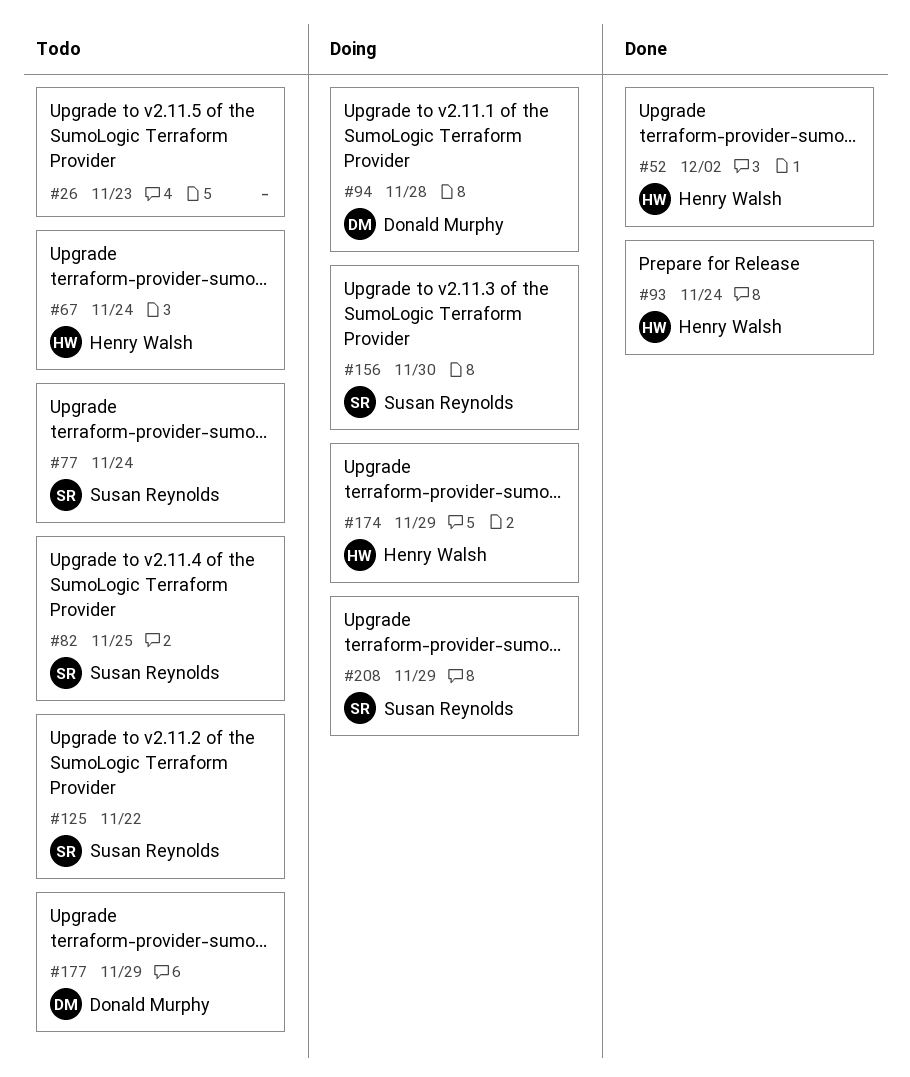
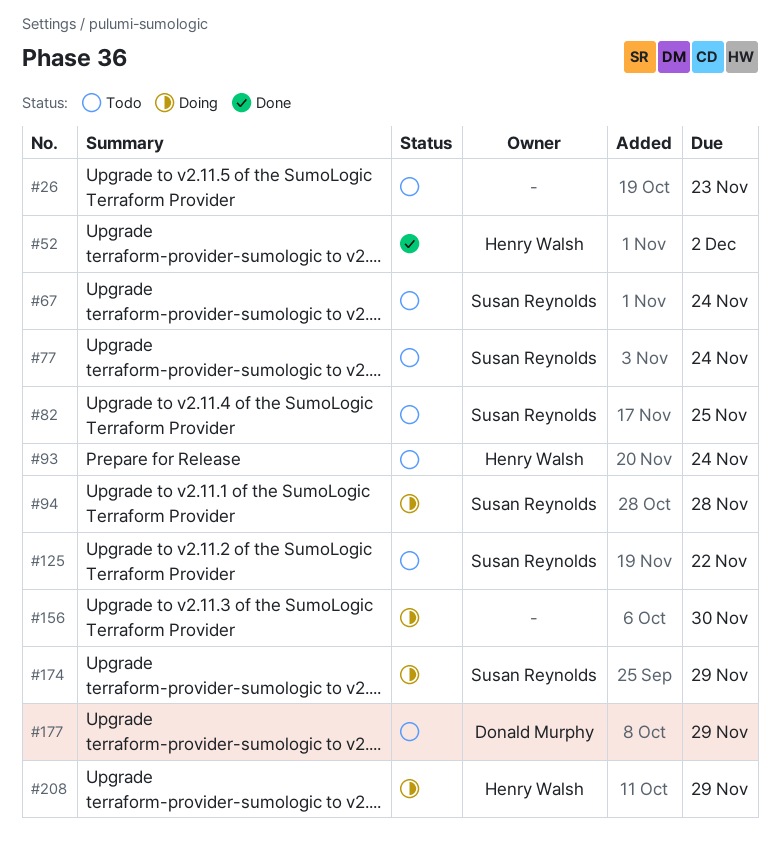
#67, owner: Henry Walsh -> Susan Reynolds
#93, status: Done -> Todo
#94, owner: Donald Murphy -> Susan Reynolds
#156, owner: Susan Reynolds -> none
#174, owner: Henry Walsh -> Susan Reynolds
#208, owner: Susan Reynolds -> Henry Walsh

